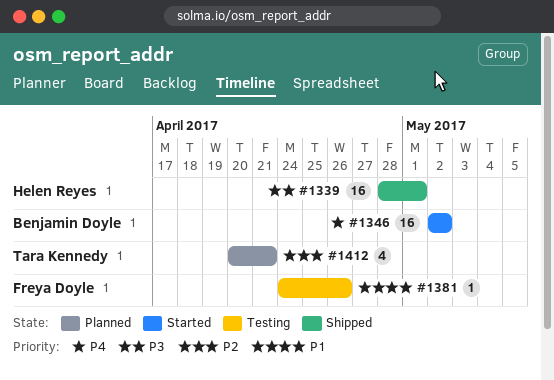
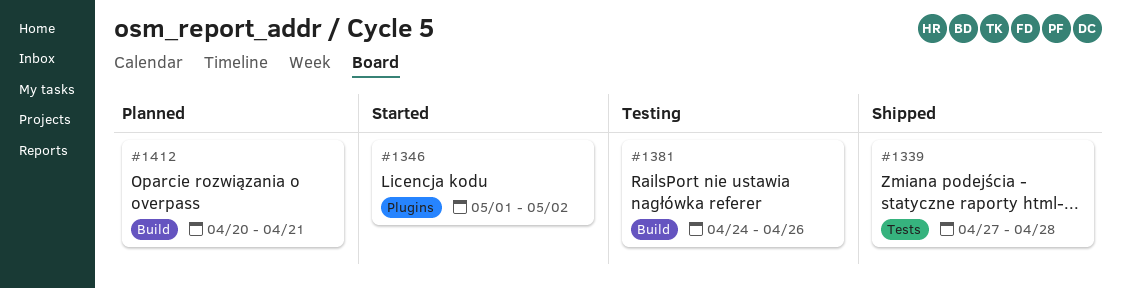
#1339, start: Apr 28 -> Apr 27
#1339, due: May 1 -> Apr 28
#1346, start: May 2 -> May 1

